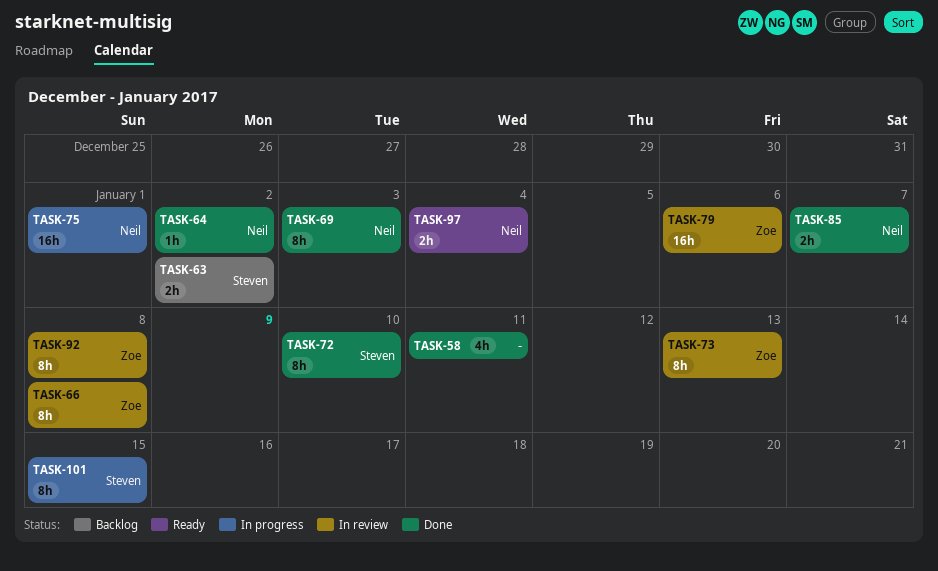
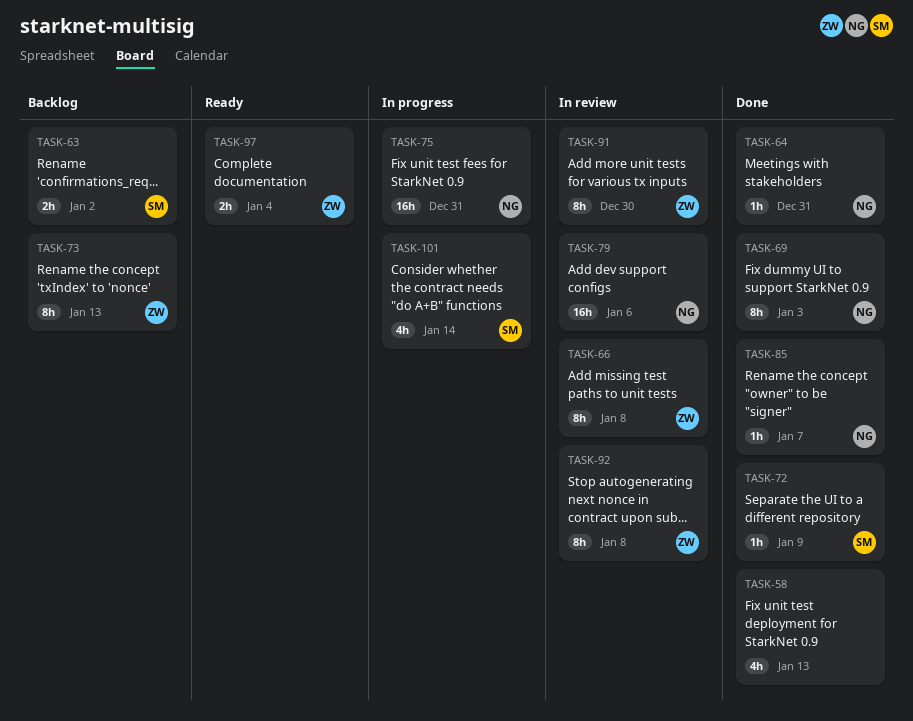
TASK-58, due: Jan 11 -> Jan 13
TASK-64, due: Jan 2 -> Dec 31
TASK-72, estimate: 8h -> 1h
TASK-72, due: Jan 10 -> Jan 9
TASK-73, status: In review -> Backlog
TASK-75, due: Jan 1 -> Dec 31
TASK-79, owner: Zoe -> Neil
TASK-85, estimate: 2h -> 1h
TASK-91: none -> present
TASK-97, owner: Neil -> Zoe
TASK-101, estimate: 8h -> 4h
TASK-101, due: Jan 15 -> Jan 14

